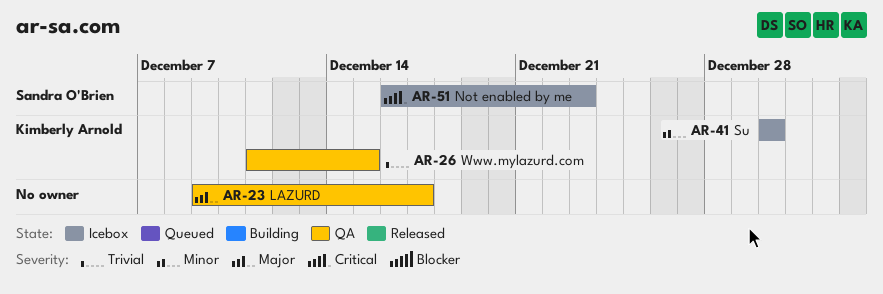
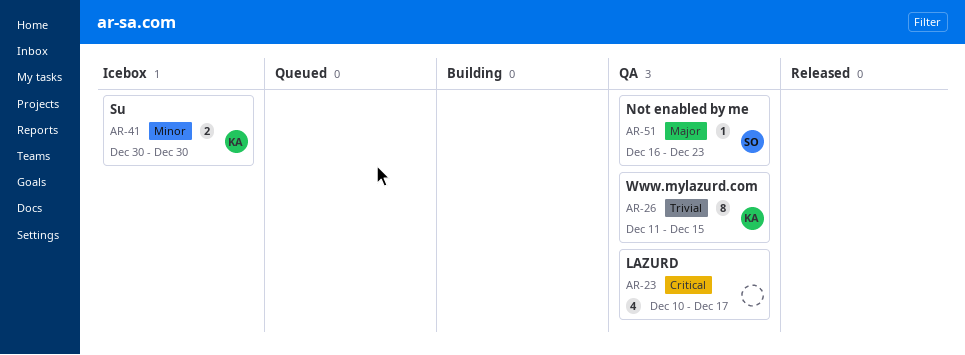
AR-23, priority: Major -> Critical
AR-23, start: Dec 9 -> Dec 10
AR-51, status: Icebox -> QA
AR-51, priority: Critical -> Major

